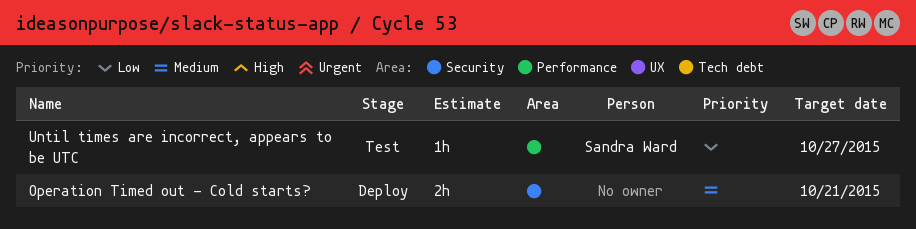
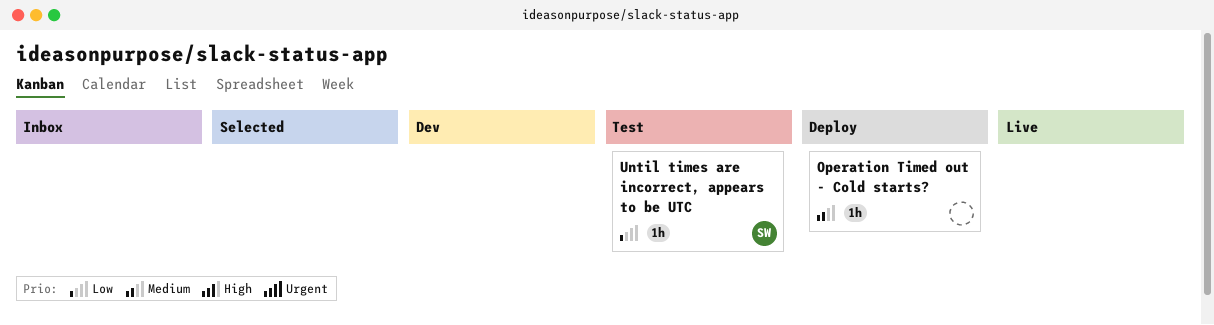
Operation Timed out - Cold starts?, estimate: 2h -> 1h

